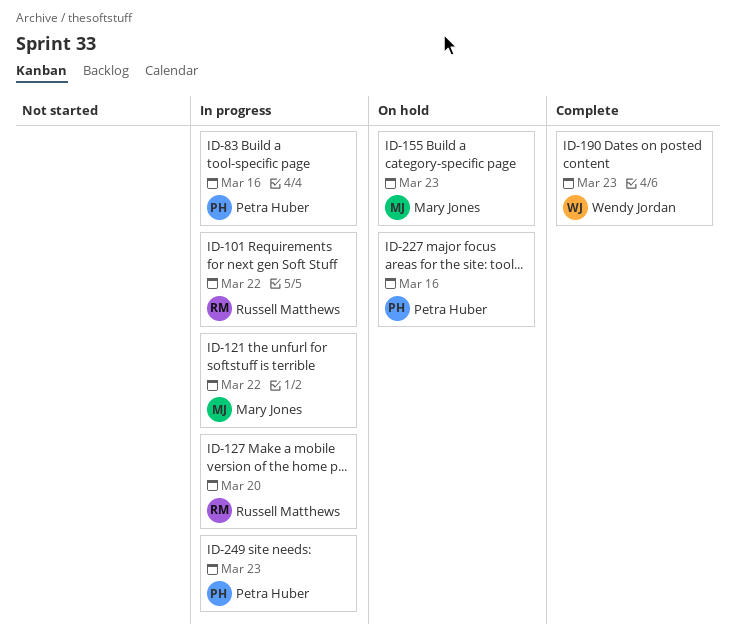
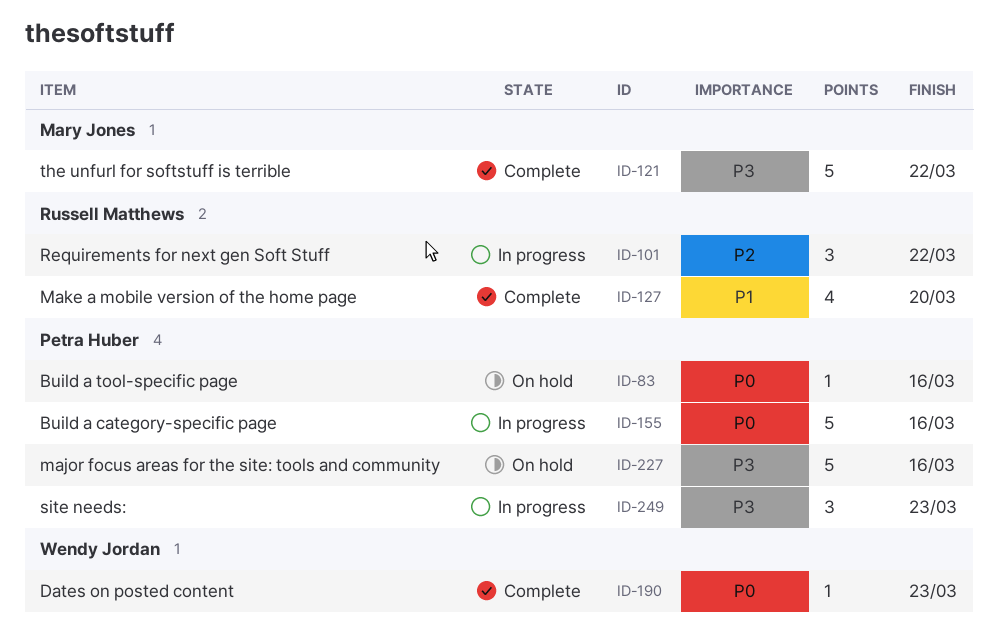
ID-83, status: In progress -> On hold
ID-121, status: In progress -> Complete
ID-127, status: In progress -> Complete
ID-155, status: On hold -> In progress
ID-155, owner: Mary Jones -> Petra Huber
ID-155, due: Mar 23 -> Mar 16

